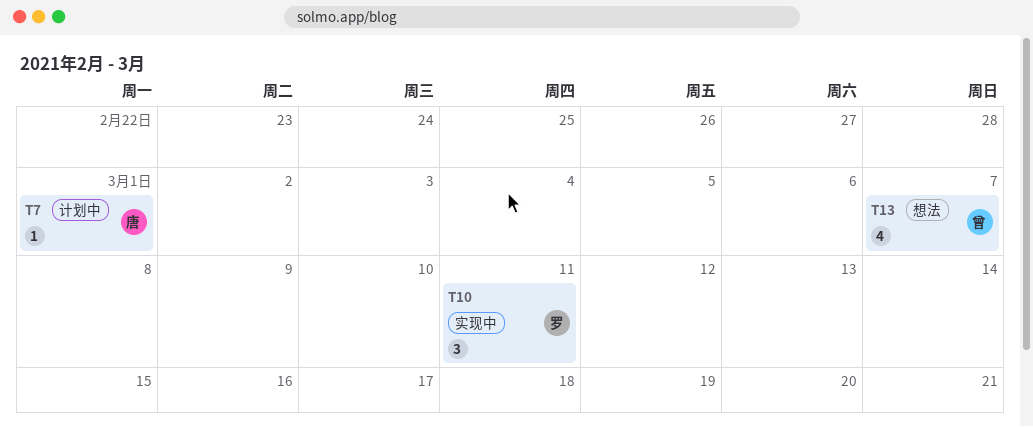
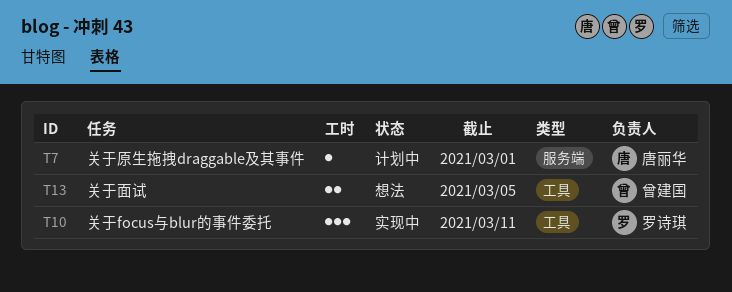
T13, estimate: 4 -> 2
T13, due: Mar 7 -> Mar 5

